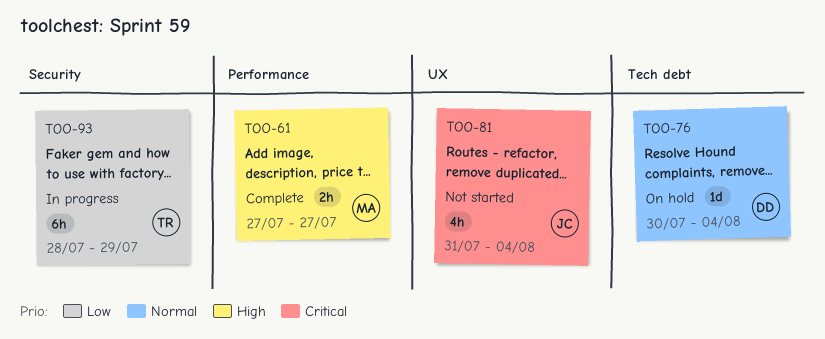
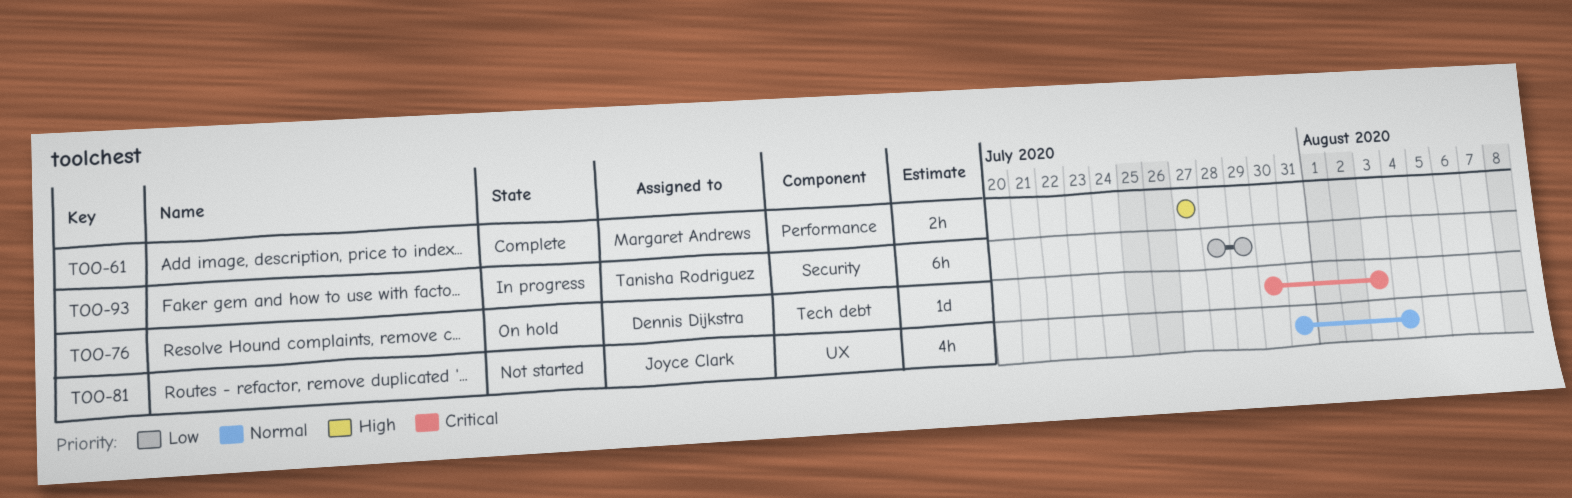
TOO-76, priority: Normal -> Critical
TOO-76, due: Aug 4 -> Aug 3
TOO-81, priority: Critical -> Normal

